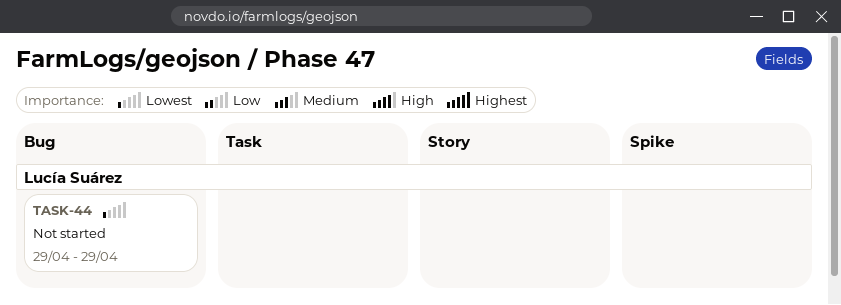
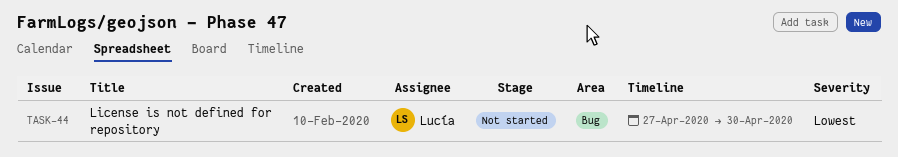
TASK-44, start: Apr 29 -> Apr 27
TASK-44, due: Apr 29 -> Apr 30

